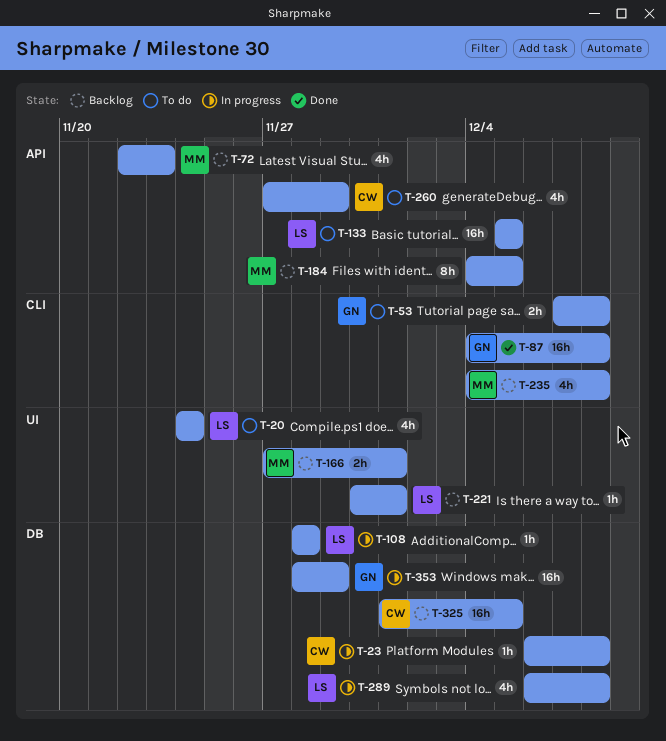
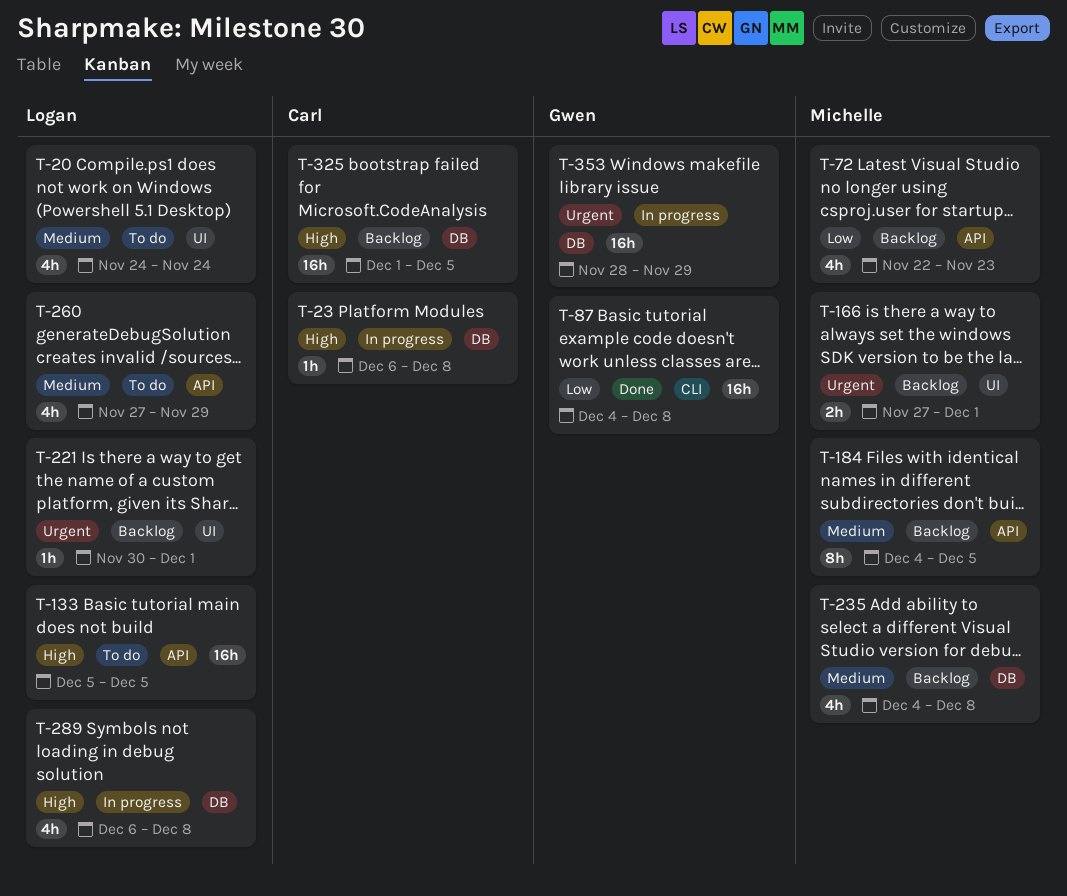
T-53: present -> none
T-108: present -> none
T-235, label: CLI -> DB
T-260, owner: Carl -> Logan

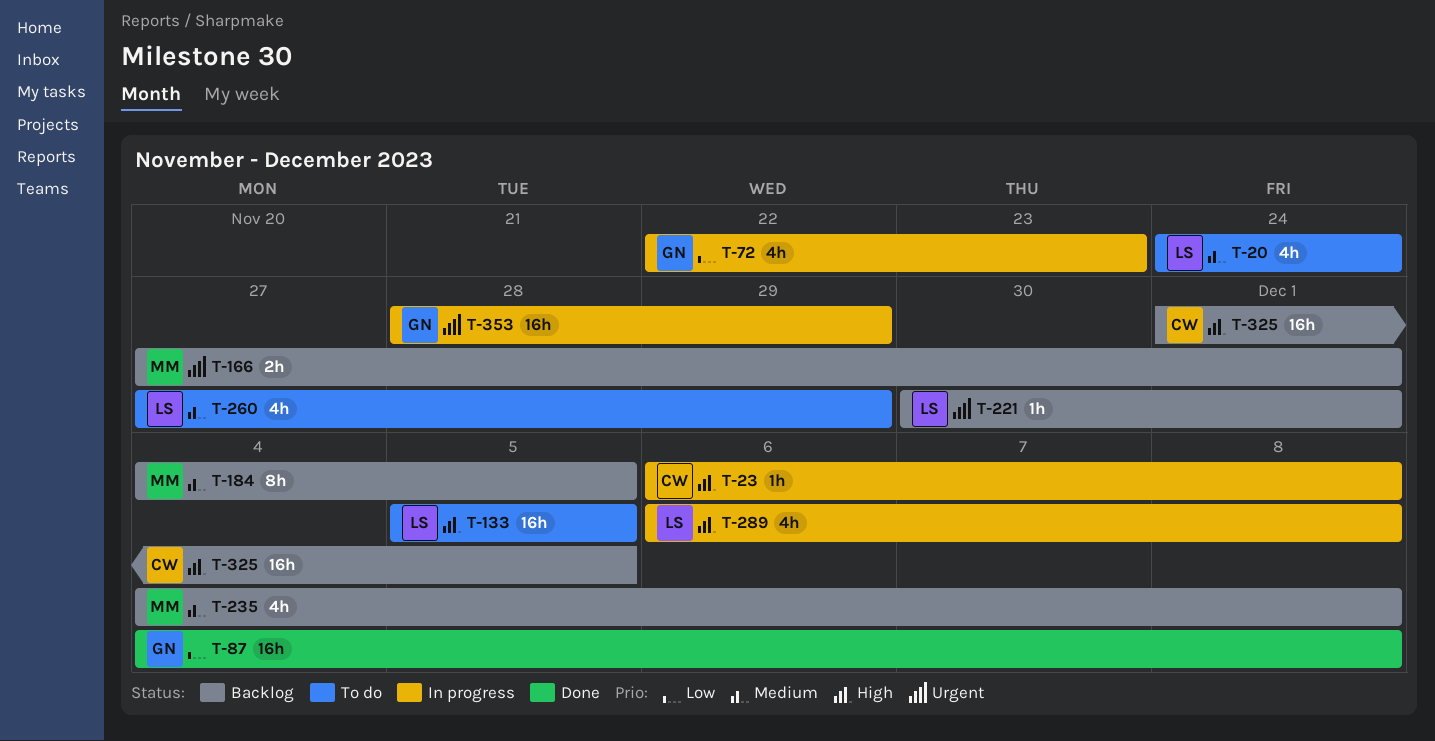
T-72, status: Backlog -> In progress
T-72, owner: Michelle -> Gwen

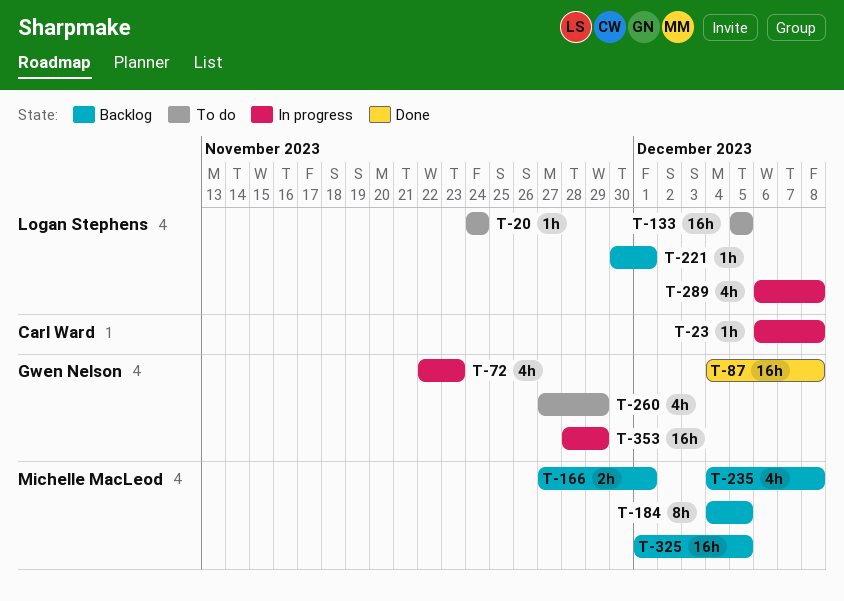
T-20, estimate: 4h -> 1h
T-260, owner: Logan Stephens -> Gwen Nelson
T-325, owner: Carl Ward -> Michelle MacLeod

